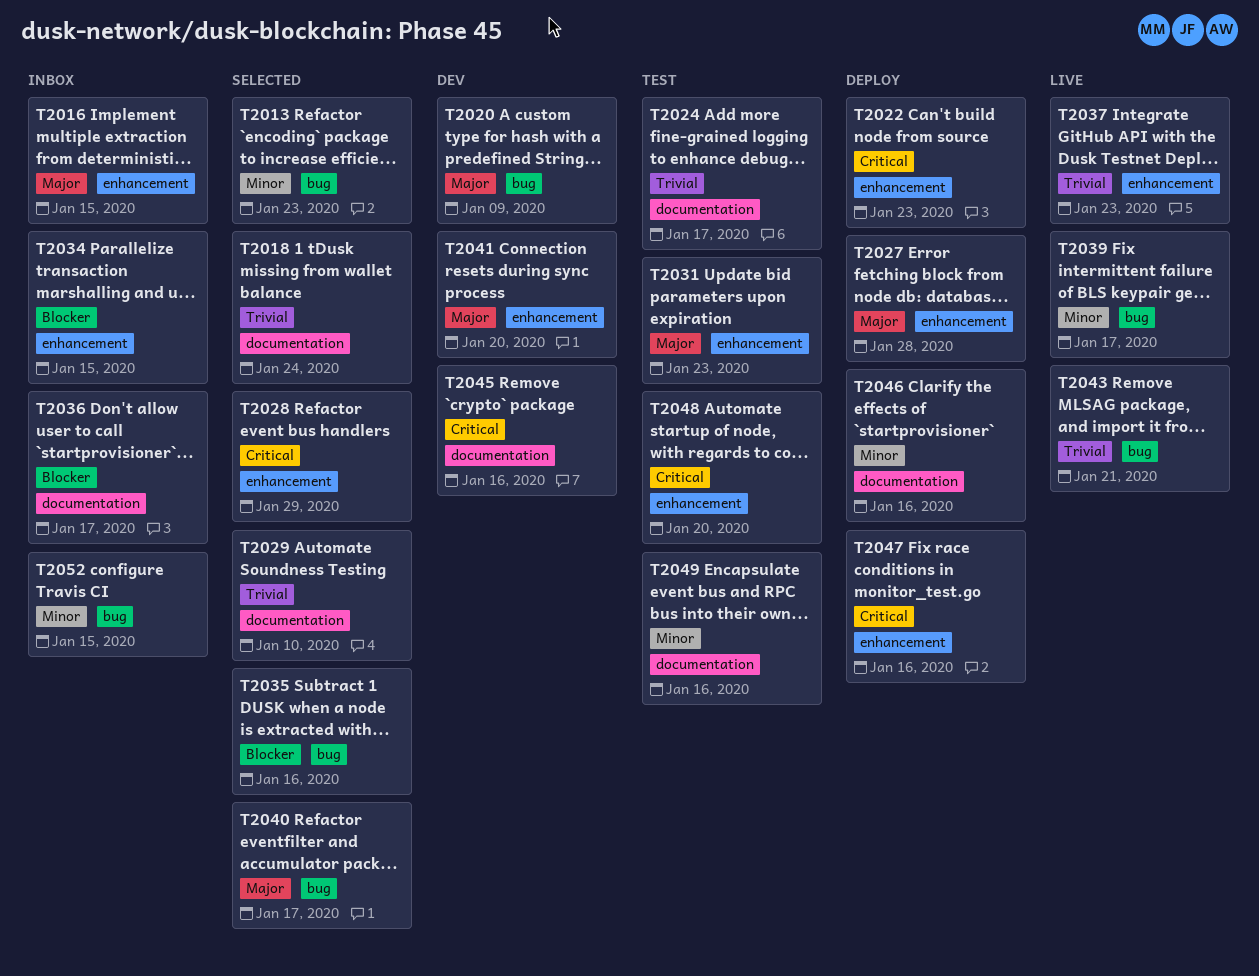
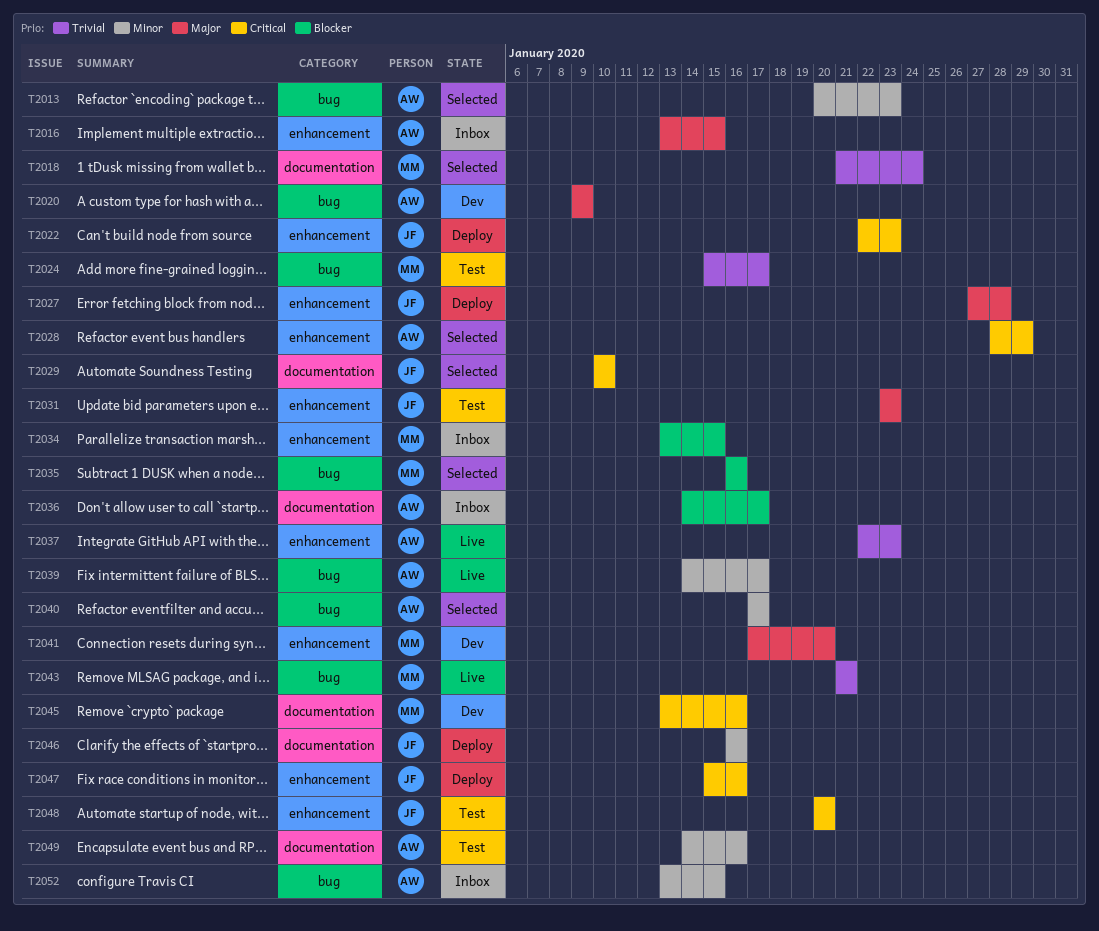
T2024, label: documentation -> bug
T2029, priority: Trivial -> Critical
T2040, priority: Major -> Minor

